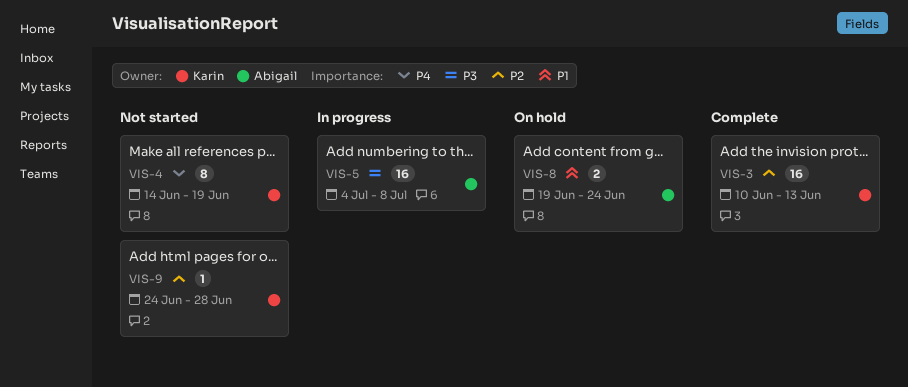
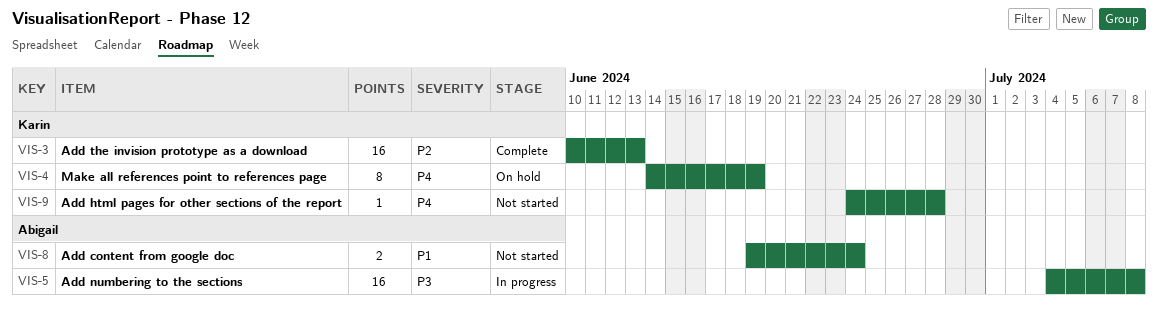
VIS-4, status: Not started -> On hold
VIS-8, status: On hold -> Not started
VIS-9, priority: P2 -> P4

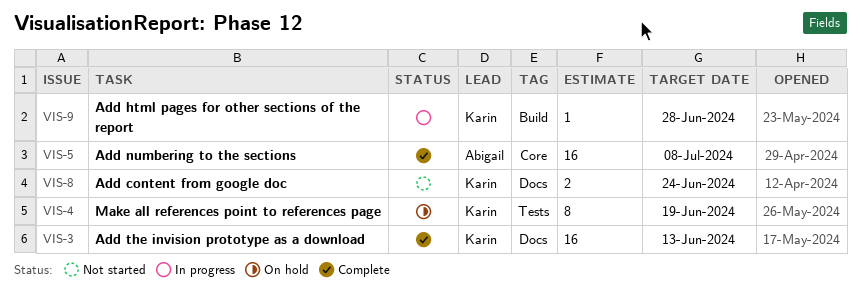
VIS-5, status: In progress -> Complete
VIS-8, owner: Abigail -> Karin
VIS-9, status: Not started -> In progress

